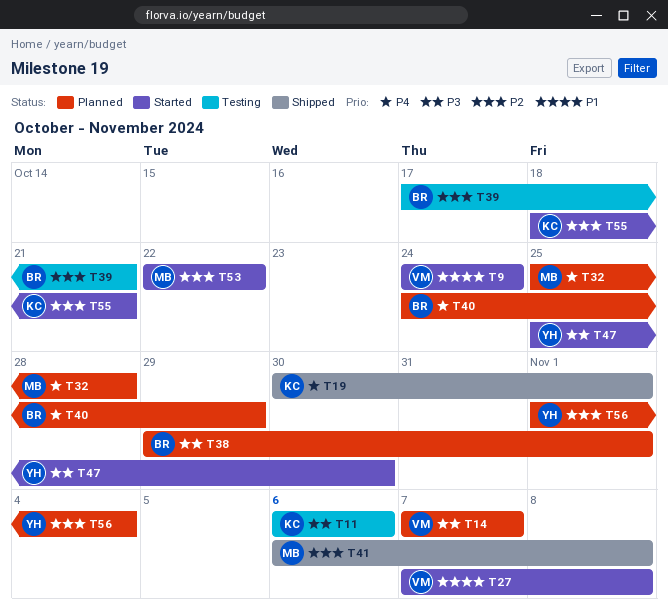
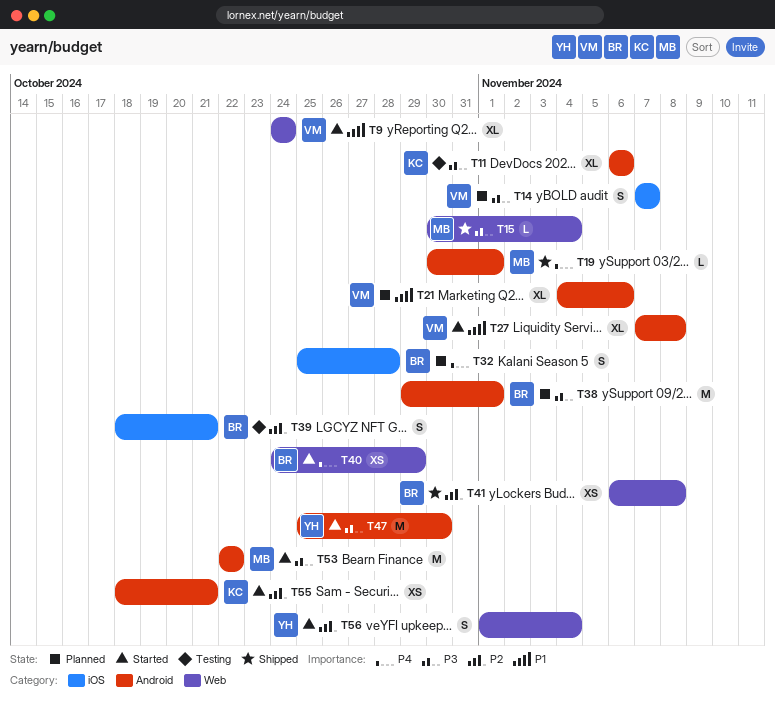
T15: none -> present
T19, owner: KC -> MB
T21: none -> present
T32, owner: MB -> BR
T39, start: Oct 17 -> Oct 18
T40, status: Planned -> Started
T41, owner: MB -> BR
T53, priority: P2 -> P3
T56, status: Planned -> Started

